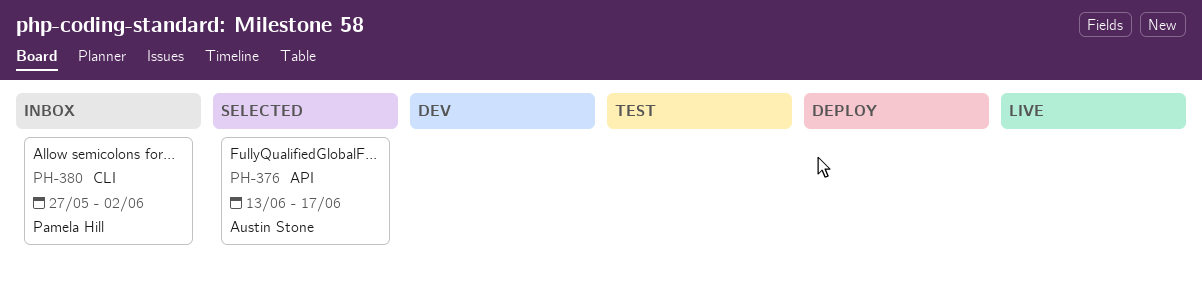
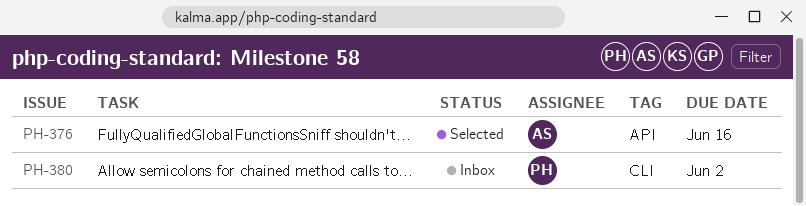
PH-376, due: Jun 17 -> Jun 16

